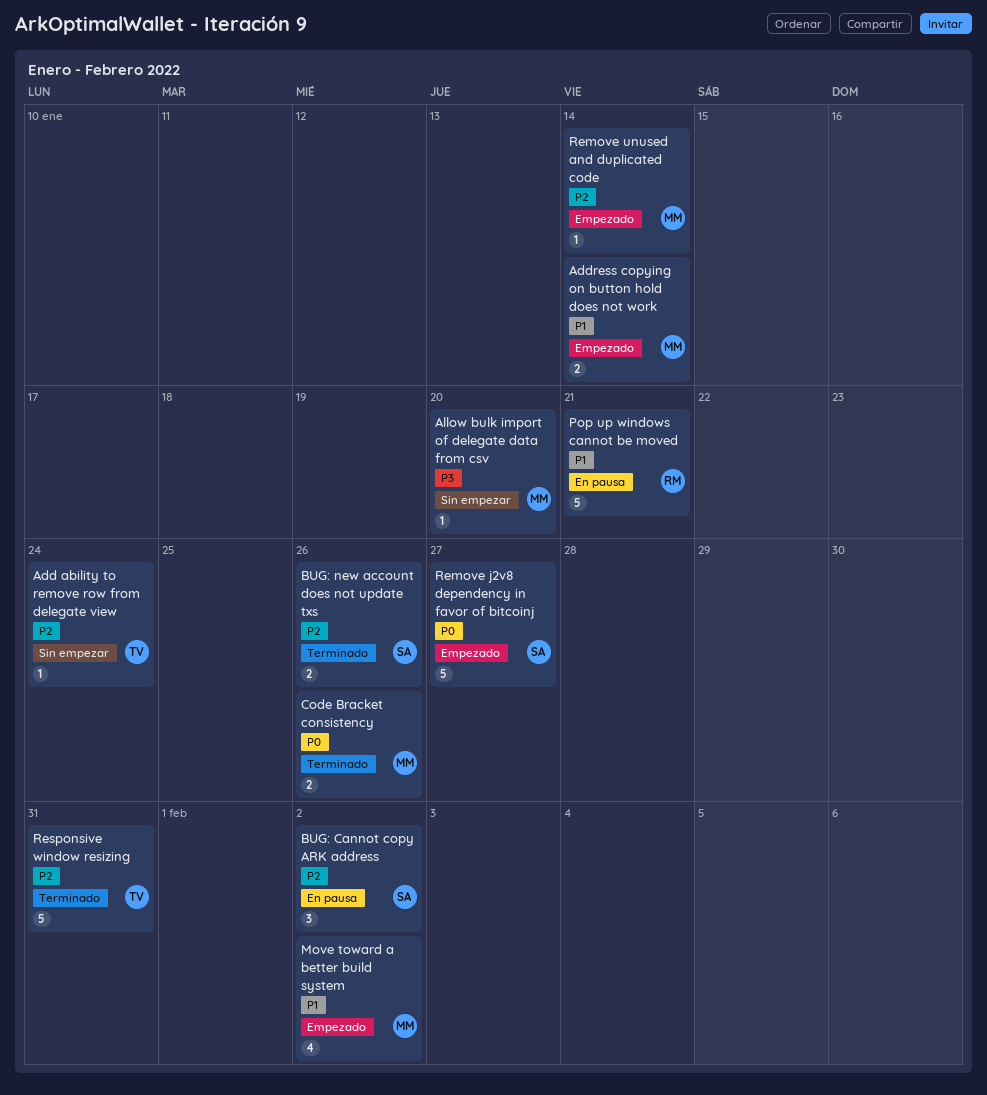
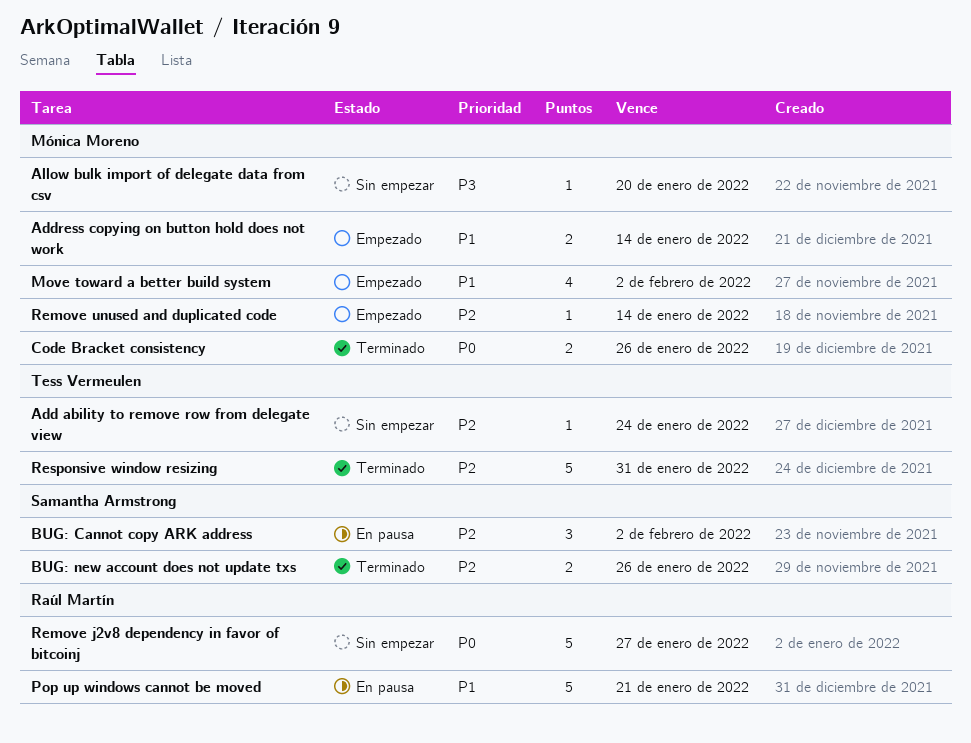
Remove j2v8 dependency in favor of bitcoinj, status: Empezado -> Sin empezar
Remove j2v8 dependency in favor of bitcoinj, owner: Samantha Armstrong -> Raúl Martín

